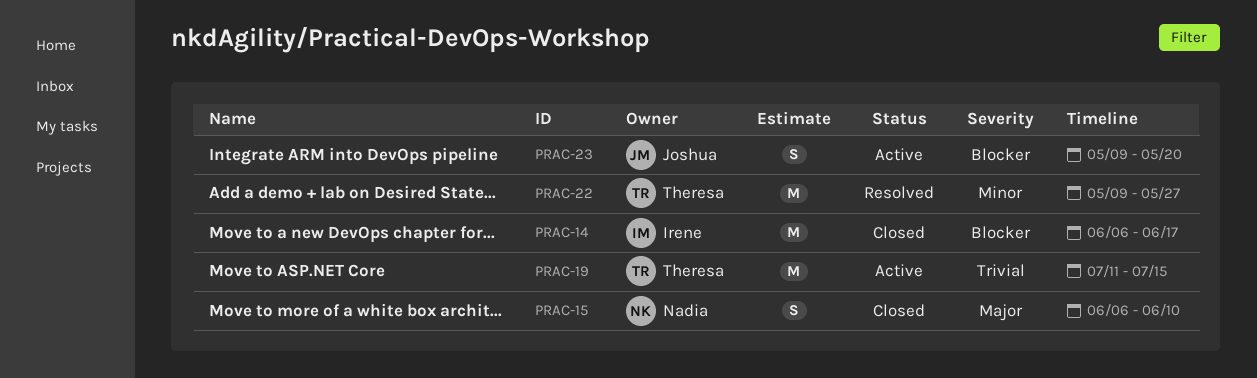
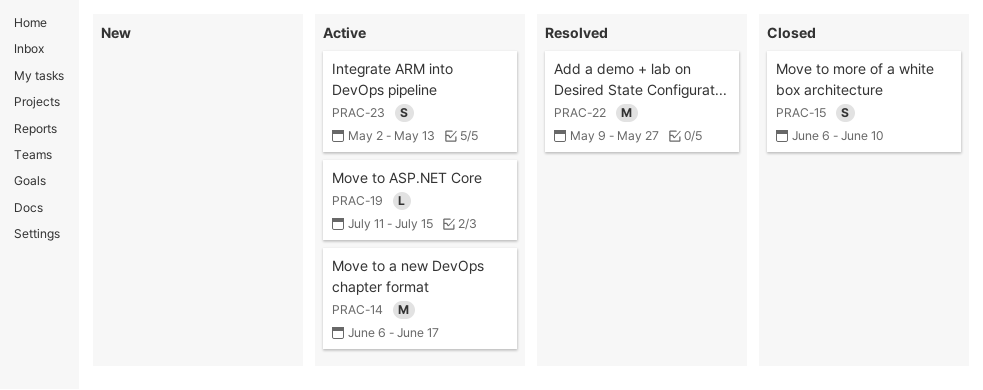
PRAC-14, status: Closed -> Active
PRAC-19, estimate: M -> L
PRAC-23, start: May 9 -> May 2
PRAC-23, due: May 20 -> May 13

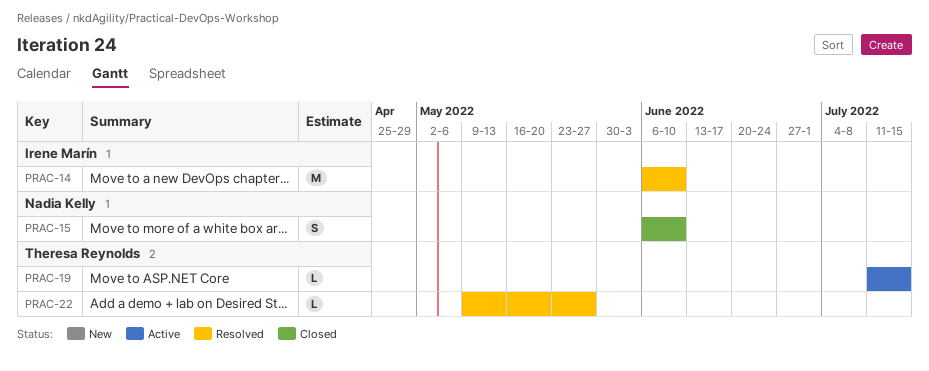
PRAC-14, status: Active -> Resolved
PRAC-14, due: Jun 17 -> Jun 10
PRAC-22, estimate: M -> L
PRAC-23: present -> none

